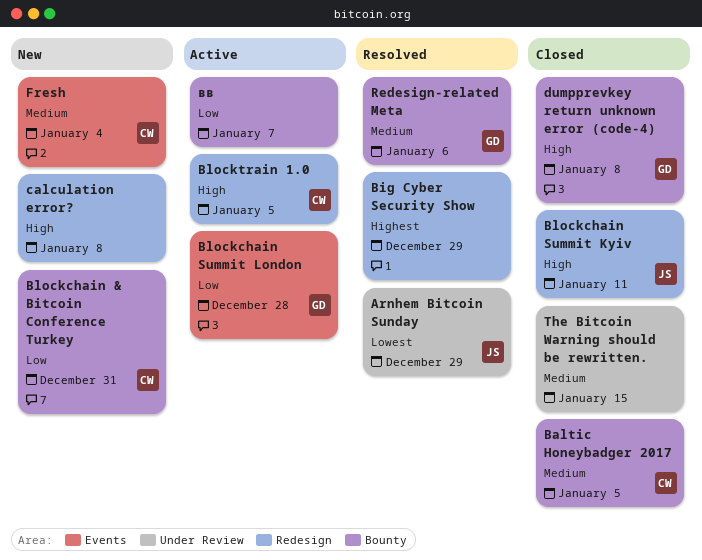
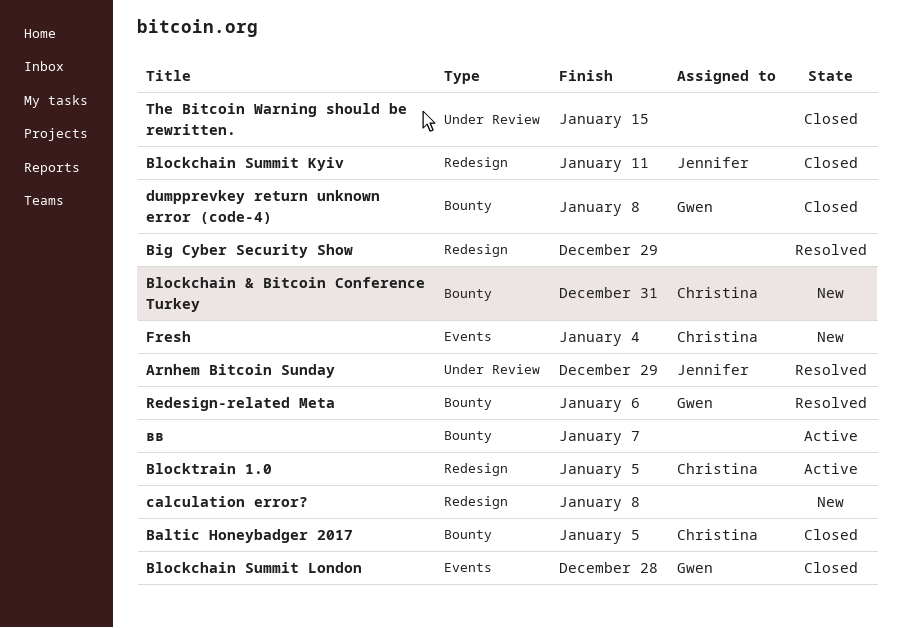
Blockchain Summit London, status: Active -> Closed

